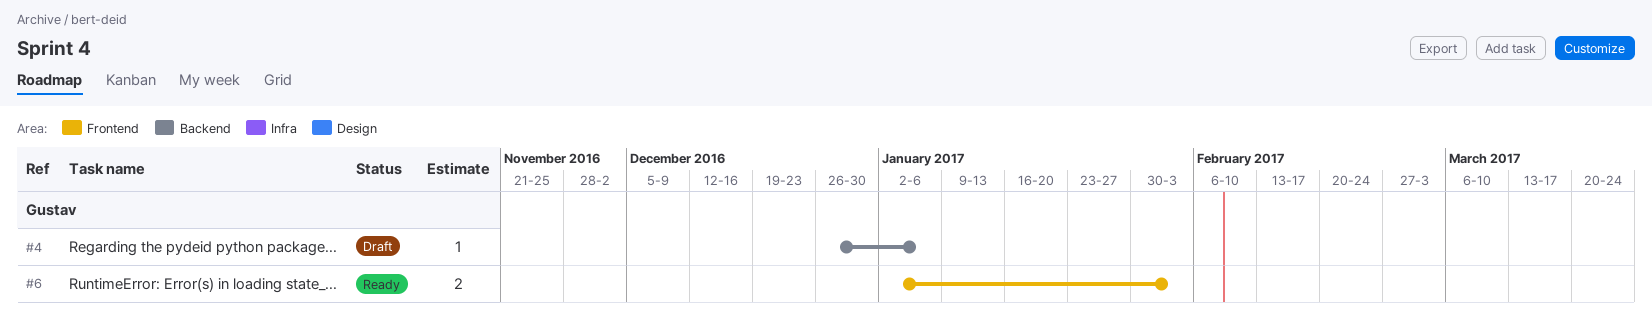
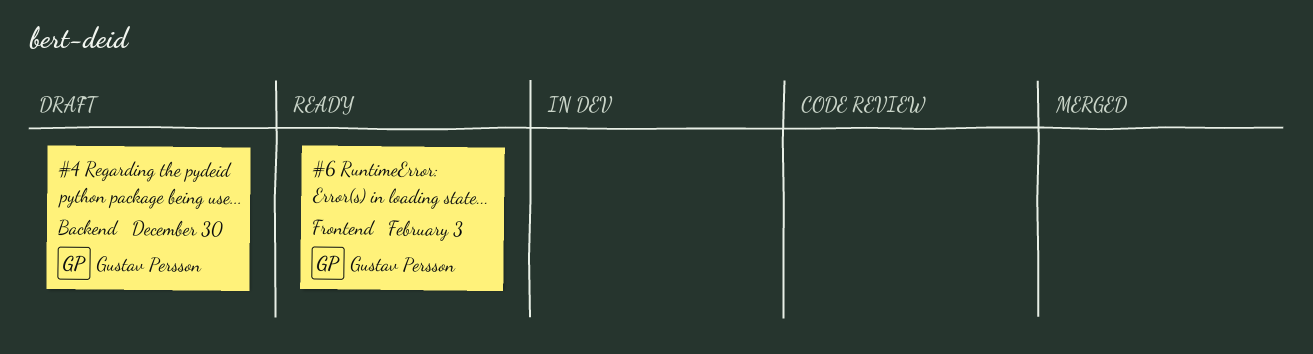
#4, due: Jan 6 -> Dec 30

